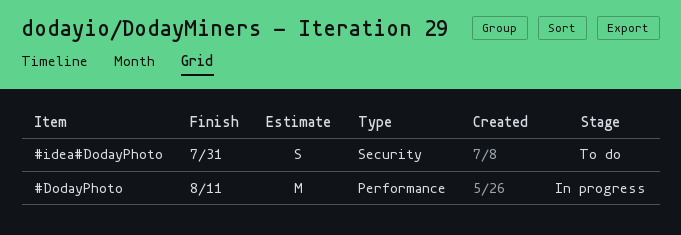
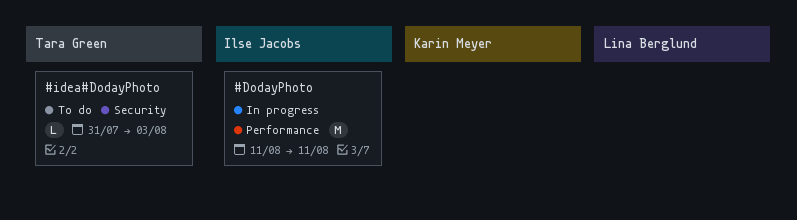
#idea#DodayPhoto, estimate: S -> L
#idea#DodayPhoto, due: Jul 31 -> Aug 3

